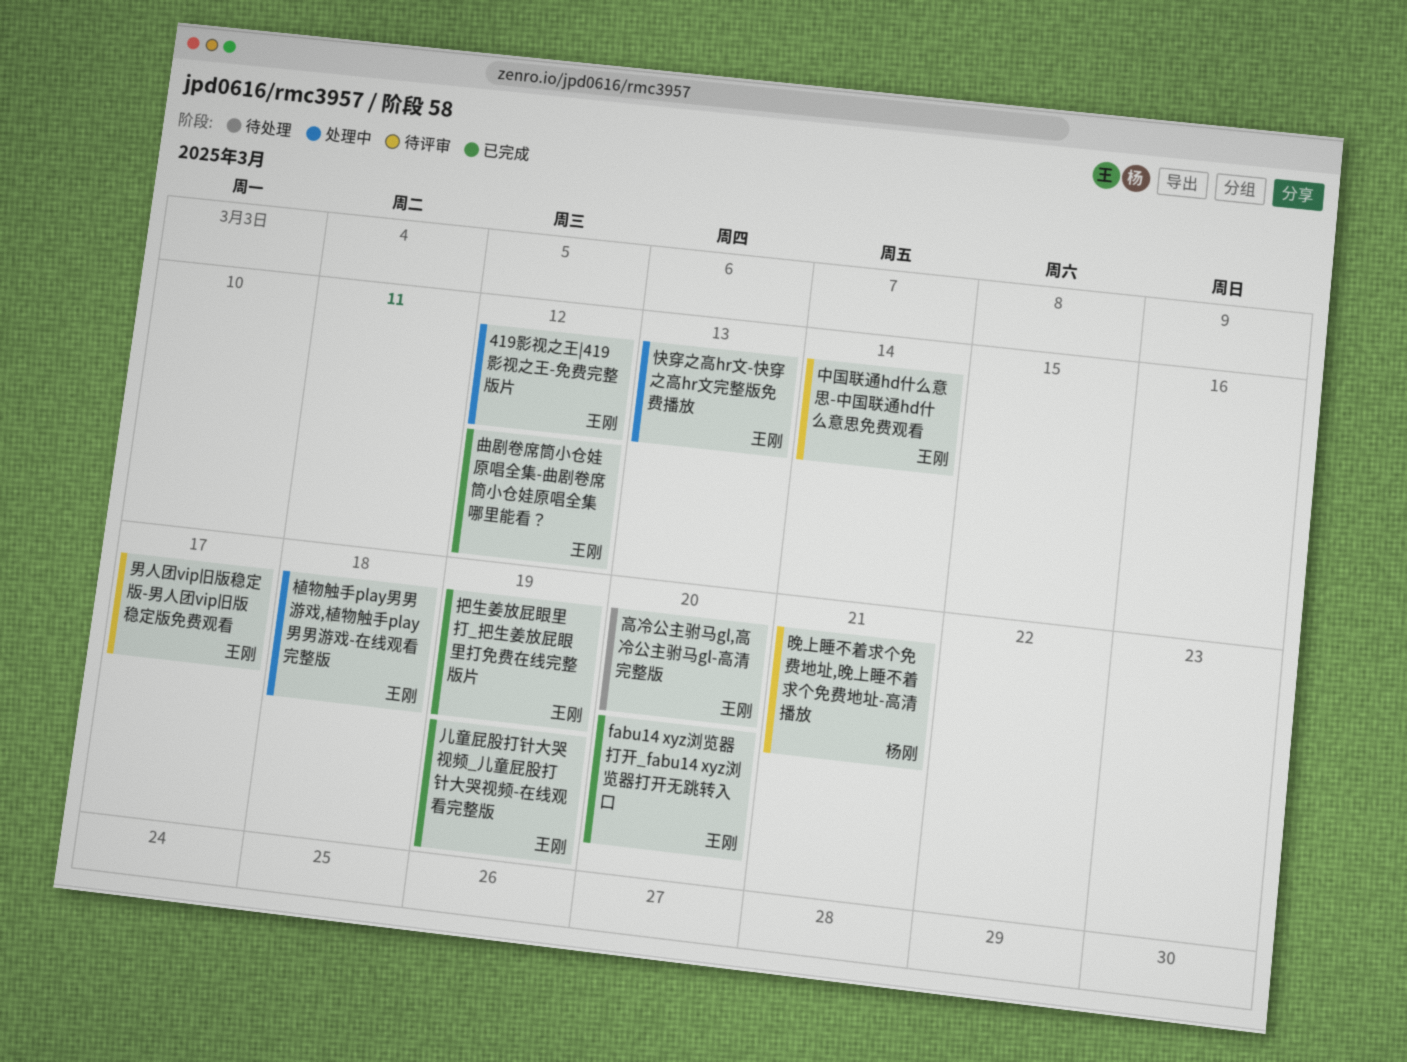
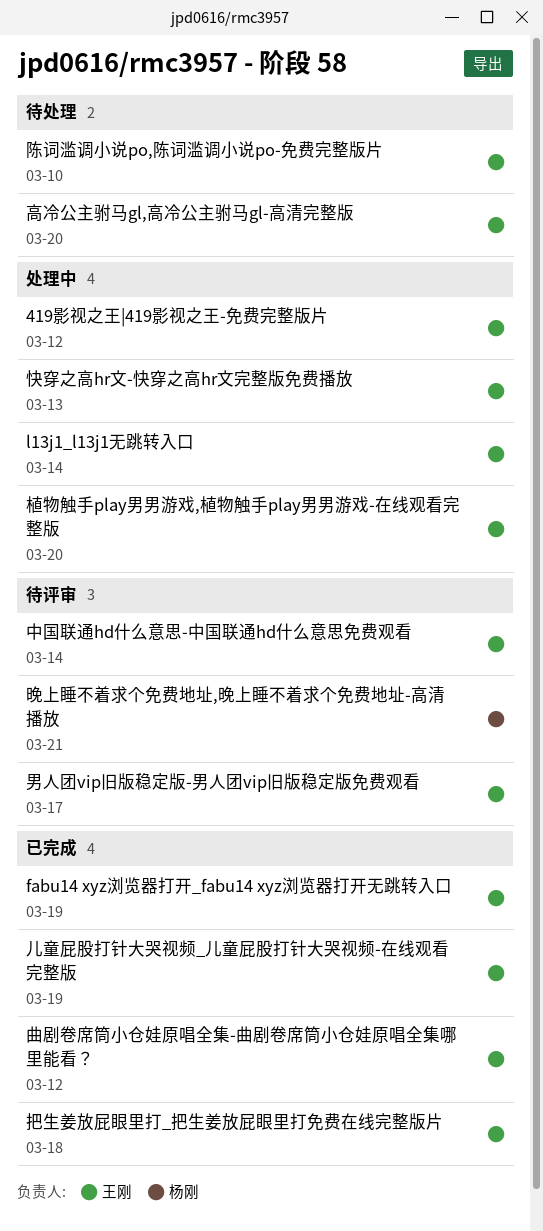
fabu14 xyz浏览器打开_fabu14 xyz浏览器打开无跳转入口, due: Mar 20 -> Mar 19
l13j1_l13j1无跳转入口: none -> present
把生姜放屁眼里打_把生姜放屁眼里打免费在线完整版片, due: Mar 19 -> Mar 18
植物触手play男男游戏,植物触手play男男游戏-在线观看完整版, due: Mar 18 -> Mar 20
陈词滥调小说po,陈词滥调小说po-免费完整版片: none -> present

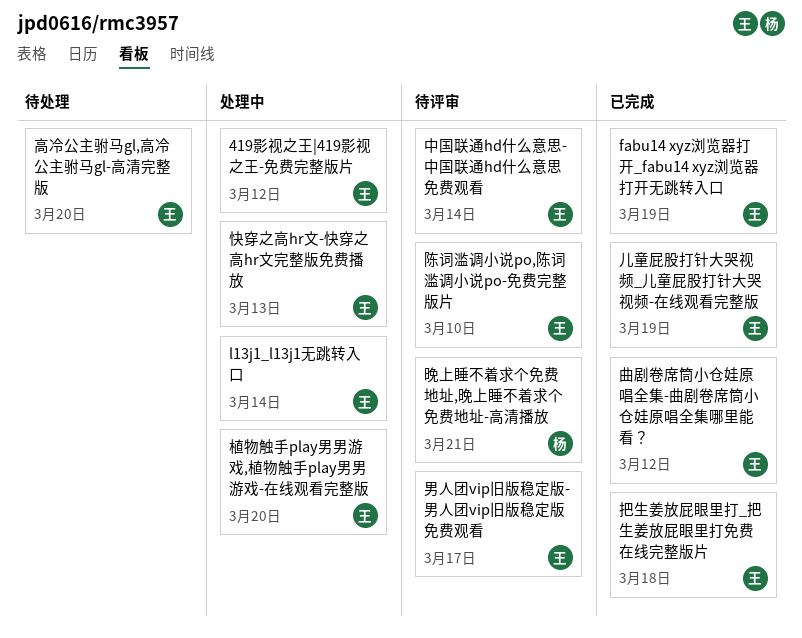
陈词滥调小说po,陈词滥调小说po-免费完整版片, status: 待处理 -> 待评审

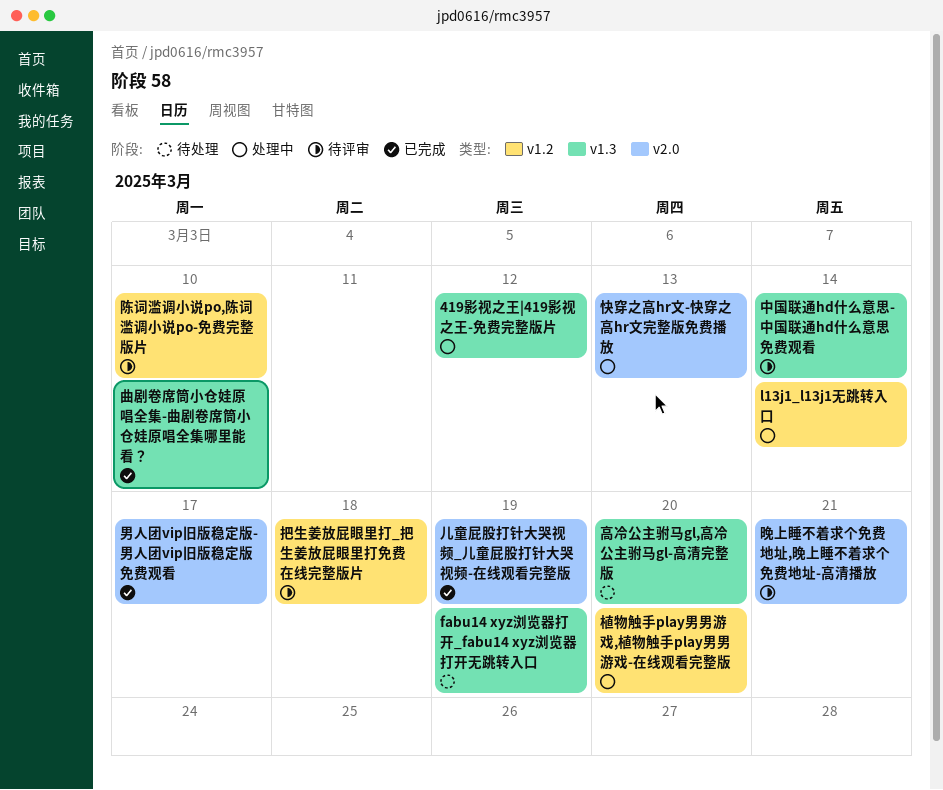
fabu14 xyz浏览器打开_fabu14 xyz浏览器打开无跳转入口, status: 已完成 -> 待处理
把生姜放屁眼里打_把生姜放屁眼里打免费在线完整版片, status: 已完成 -> 待评审
曲剧卷席筒小仓娃原唱全集-曲剧卷席筒小仓娃原唱全集哪里能看？, due: Mar 12 -> Mar 10
男人团vip旧版稳定版-男人团vip旧版稳定版免费观看, status: 待评审 -> 已完成

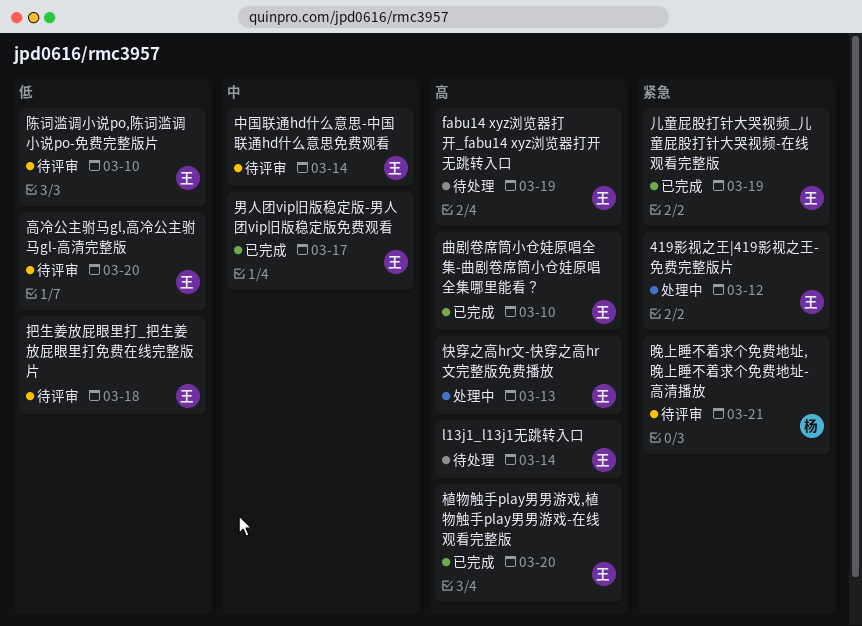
l13j1_l13j1无跳转入口, status: 处理中 -> 待处理
植物触手play男男游戏,植物触手play男男游戏-在线观看完整版, status: 处理中 -> 已完成
高冷公主驸马gl,高冷公主驸马gl-高清完整版, status: 待处理 -> 待评审

